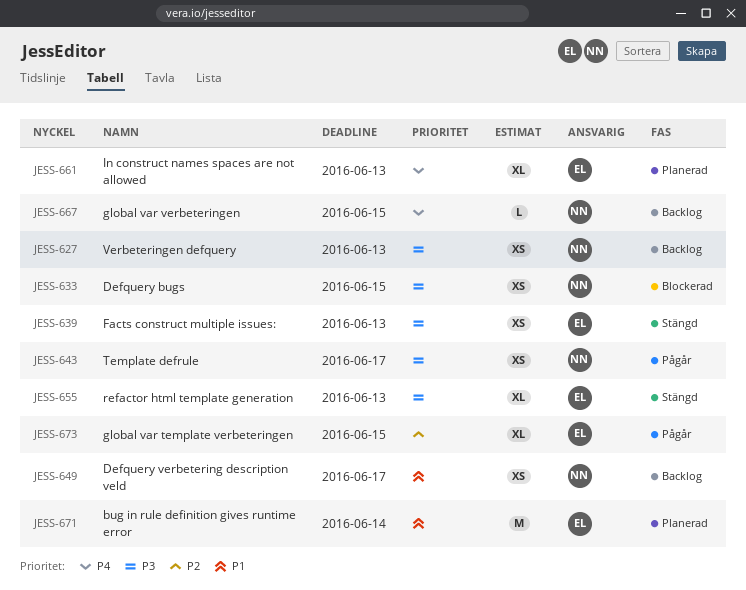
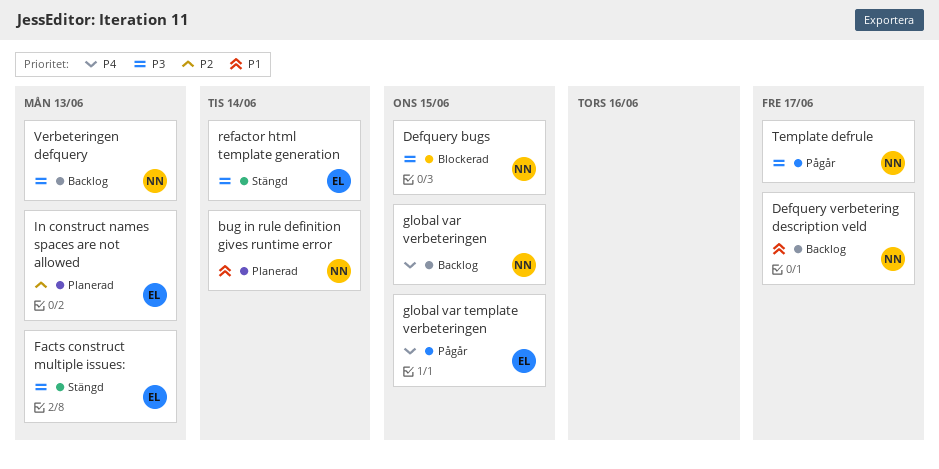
bug in rule definition gives runtime error, owner: EL -> NN
global var template verbeteringen, priority: P2 -> P4
In construct names spaces are not allowed, priority: P4 -> P2
refactor html template generation, due: Jun 13 -> Jun 14

